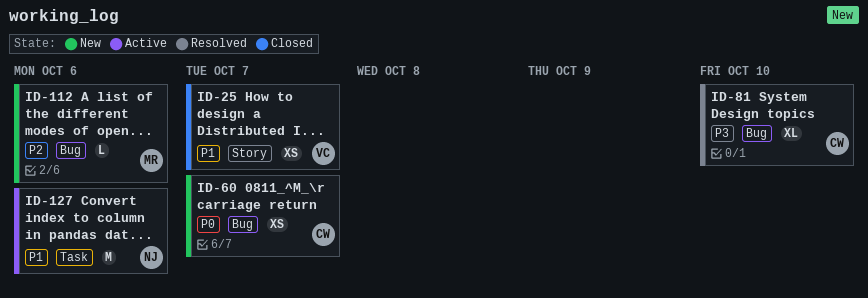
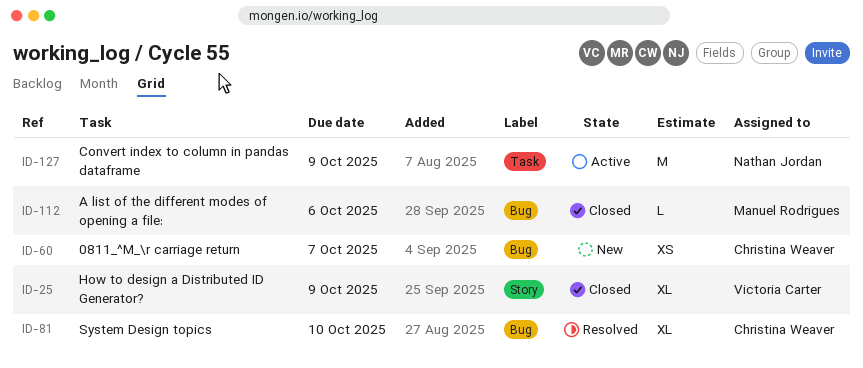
ID-25, estimate: XS -> XL
ID-25, due: Oct 7 -> Oct 9
ID-112, status: New -> Closed
ID-127, due: Oct 6 -> Oct 9

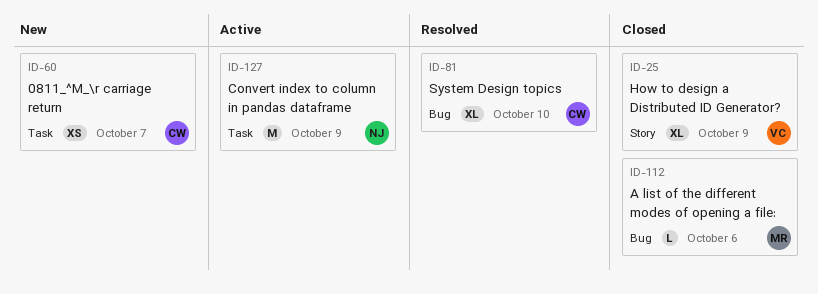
ID-60, label: Bug -> Task

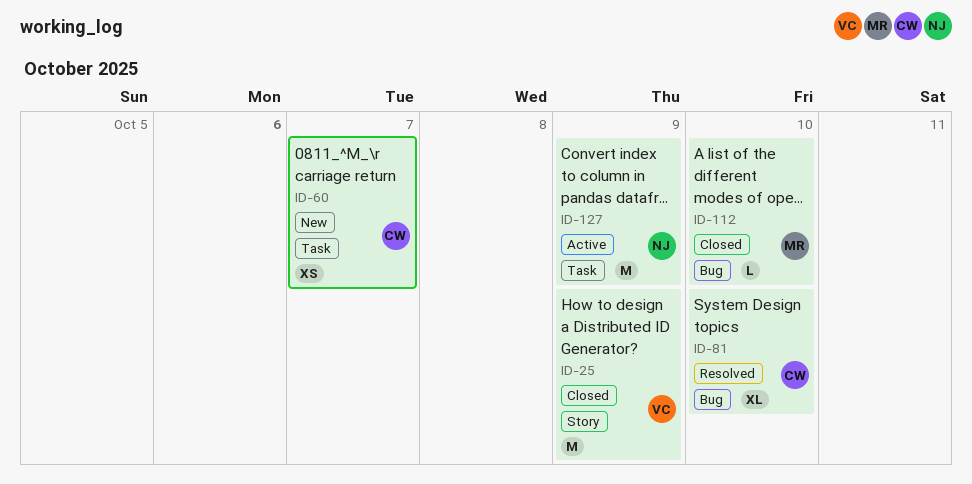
ID-25, estimate: XL -> M
ID-112, due: Oct 6 -> Oct 10

